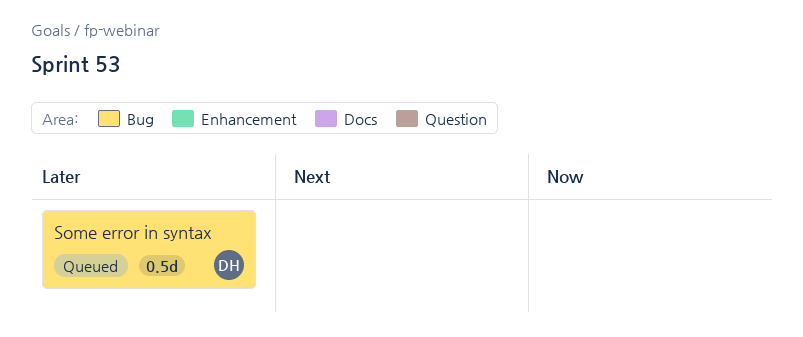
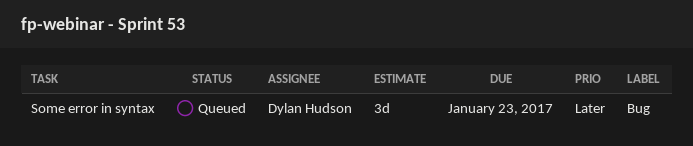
Some error in syntax, estimate: 0.5d -> 3d

